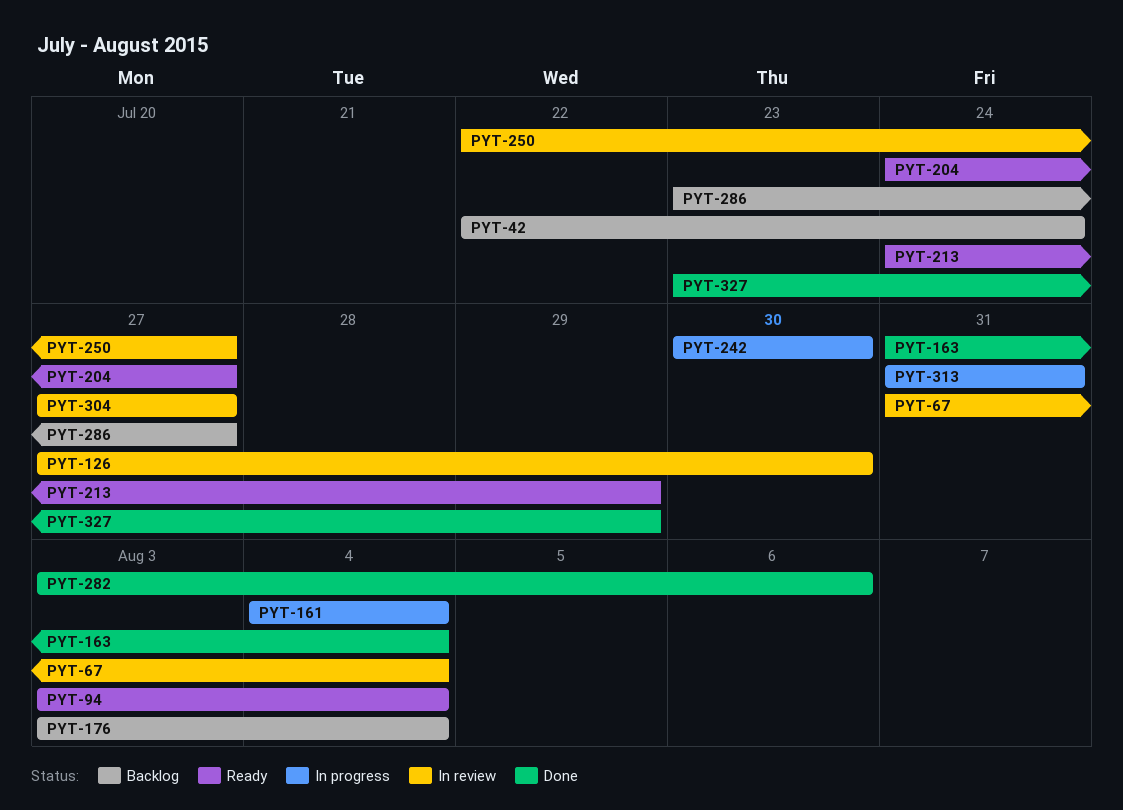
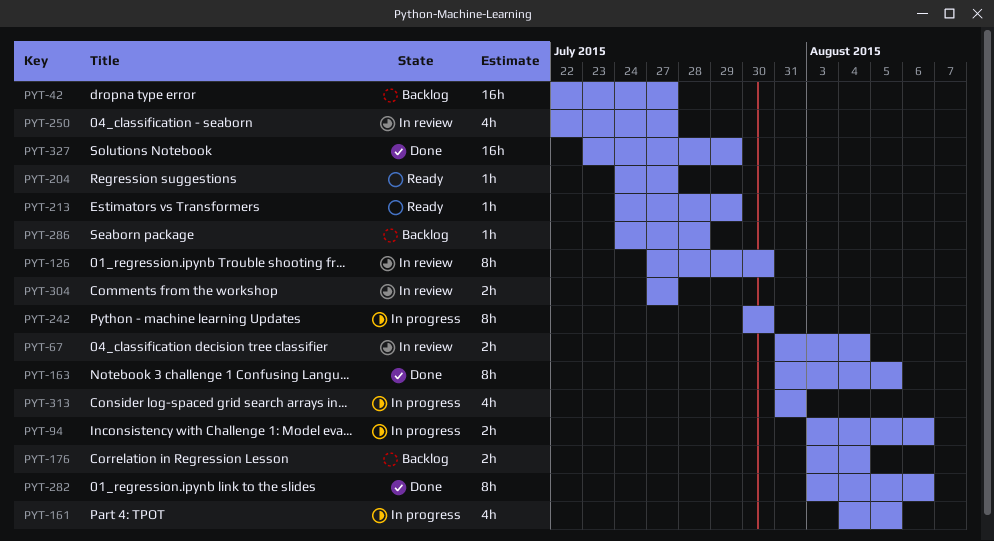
PYT-42, due: Jul 24 -> Jul 27
PYT-94, status: Ready -> In progress
PYT-94, due: Aug 4 -> Aug 6
PYT-161, due: Aug 4 -> Aug 5
PYT-163, due: Aug 4 -> Aug 5
PYT-286, start: Jul 23 -> Jul 24
PYT-286, due: Jul 27 -> Jul 28

